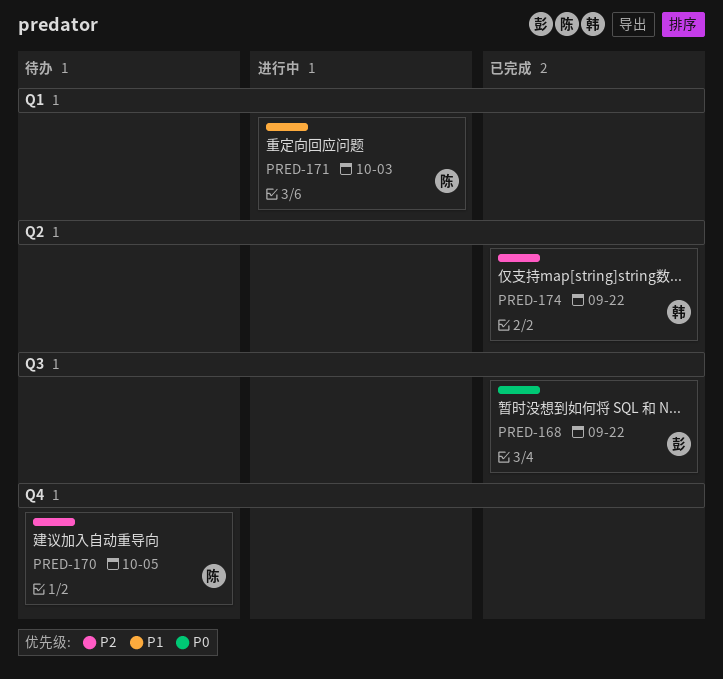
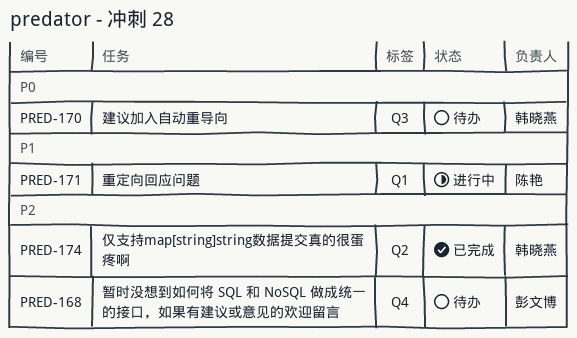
PRED-168, status: 已完成 -> 待办
PRED-168, priority: P0 -> P2
PRED-168, label: Q3 -> Q4
PRED-170, owner: 陈艳 -> 韩晓燕
PRED-170, priority: P2 -> P0
PRED-170, label: Q4 -> Q3

